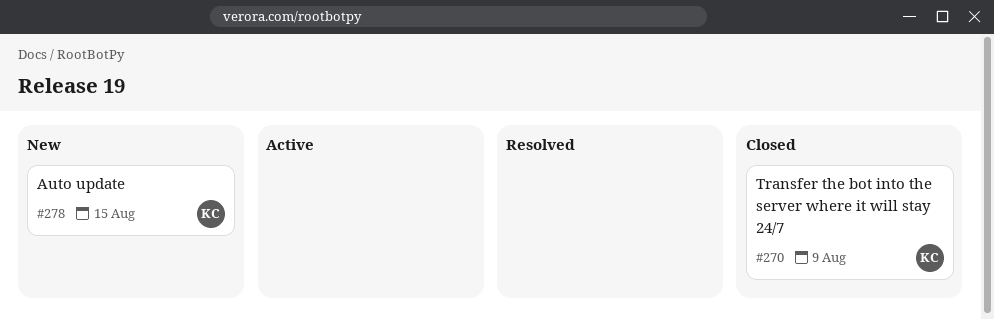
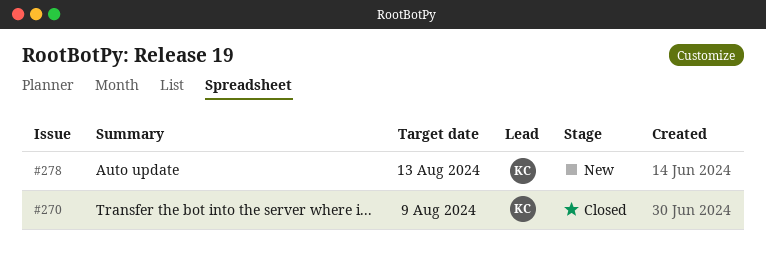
#278, due: Aug 15 -> Aug 13

